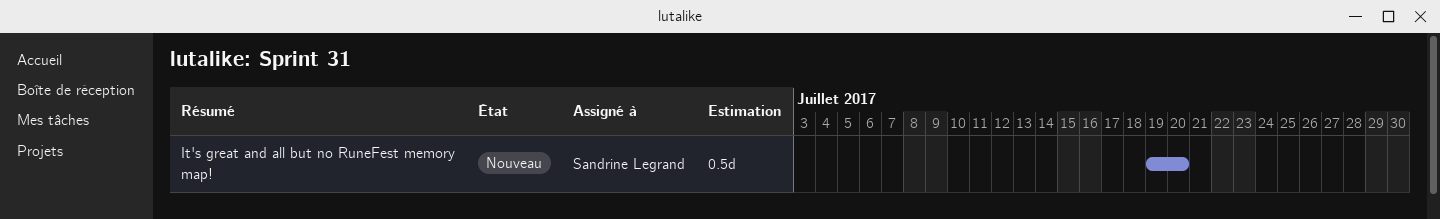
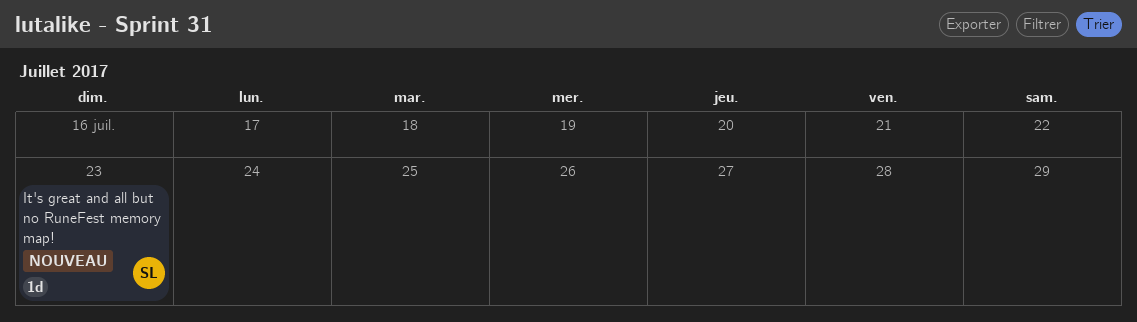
It's great and all but no RuneFest memory map!, estimate: 0.5d -> 1d
It's great and all but no RuneFest memory map!, due: Jul 20 -> Jul 23

